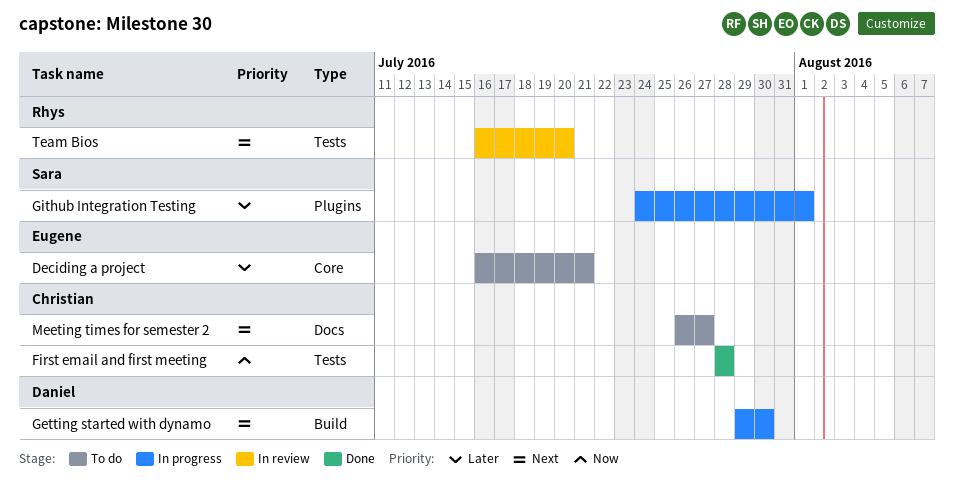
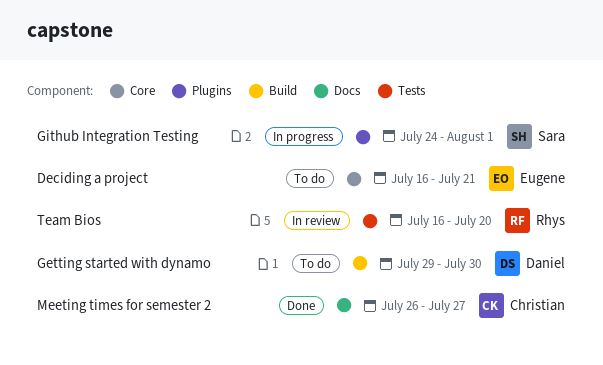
First email and first meeting: present -> none
Getting started with dynamo, status: In progress -> To do
Meeting times for semester 2, status: To do -> Done

